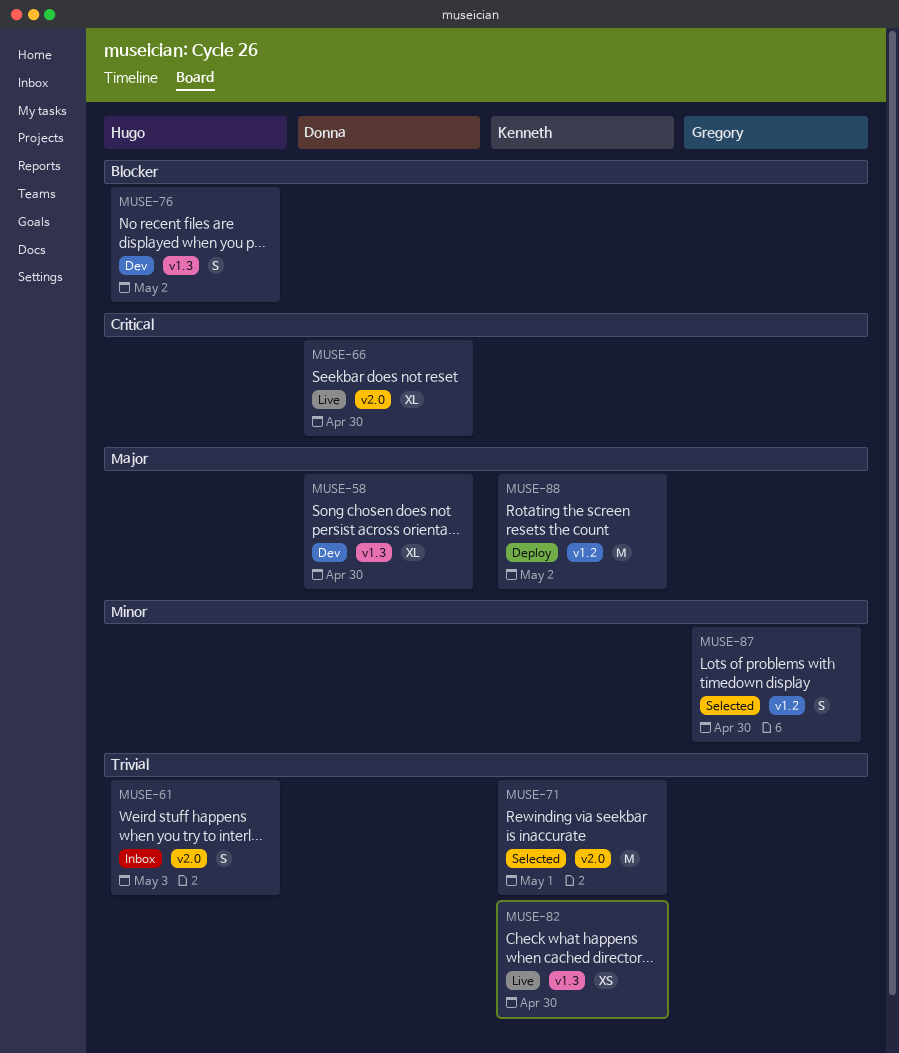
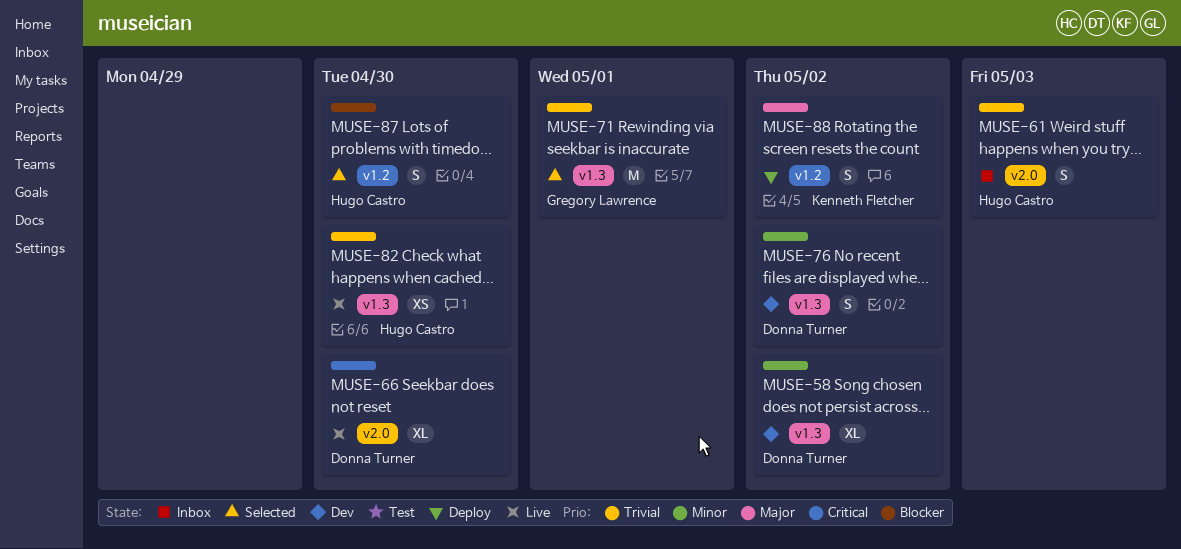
MUSE-58, priority: Major -> Minor
MUSE-58, due: Apr 30 -> May 2
MUSE-71, owner: Kenneth Fletcher -> Gregory Lawrence
MUSE-71, label: v2.0 -> v1.3
MUSE-76, owner: Hugo Castro -> Donna Turner
MUSE-76, priority: Blocker -> Minor
MUSE-82, owner: Kenneth Fletcher -> Hugo Castro
MUSE-87, owner: Gregory Lawrence -> Hugo Castro
MUSE-87, priority: Minor -> Blocker
MUSE-88, estimate: M -> S

